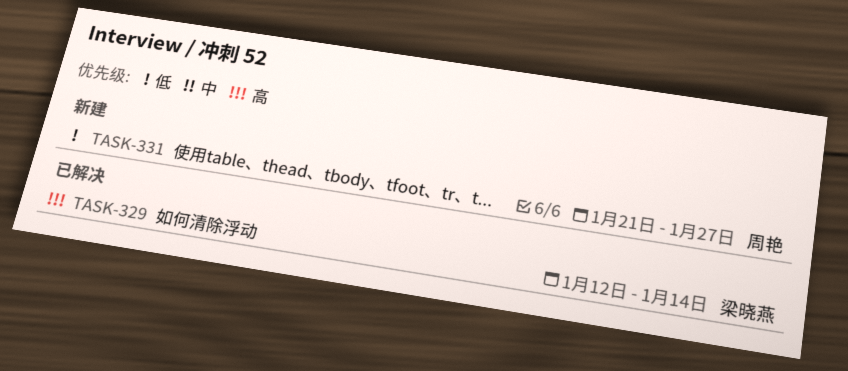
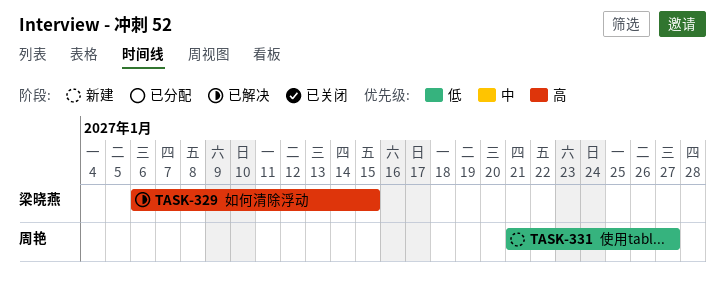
TASK-329, start: Jan 12 -> Jan 6
TASK-329, due: Jan 14 -> Jan 15

